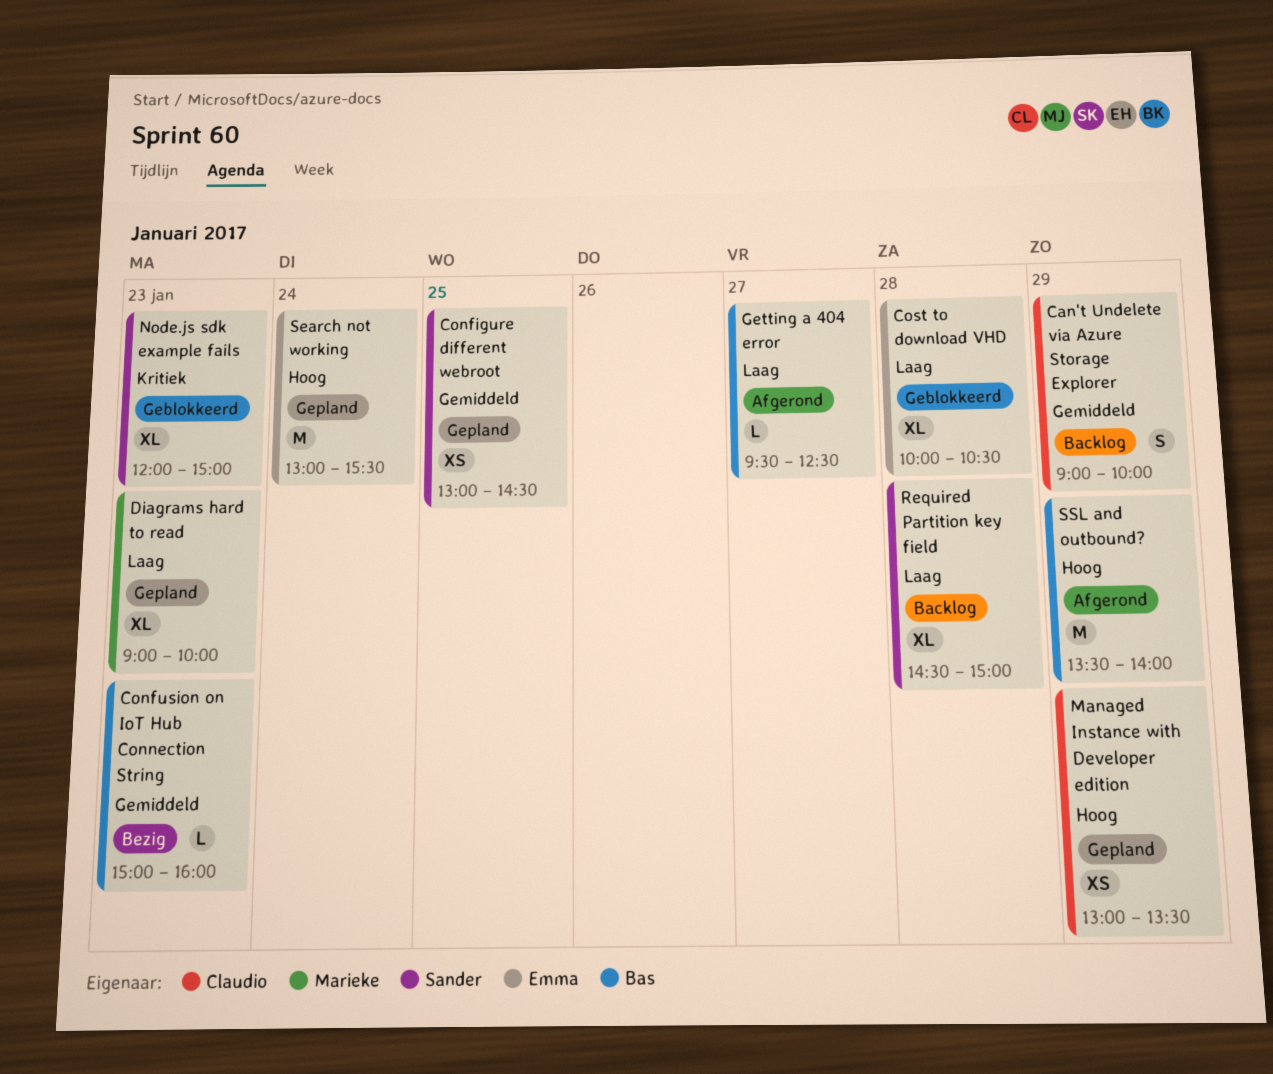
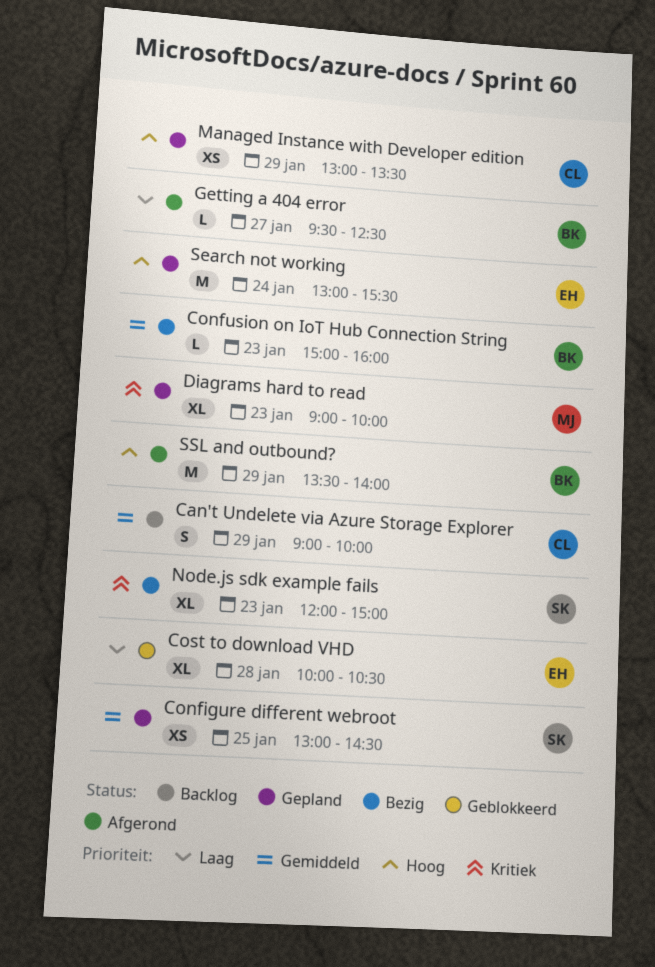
Diagrams hard to read, priority: Laag -> Kritiek
Node.js sdk example fails, status: Geblokkeerd -> Bezig
Required Partition key field: present -> none

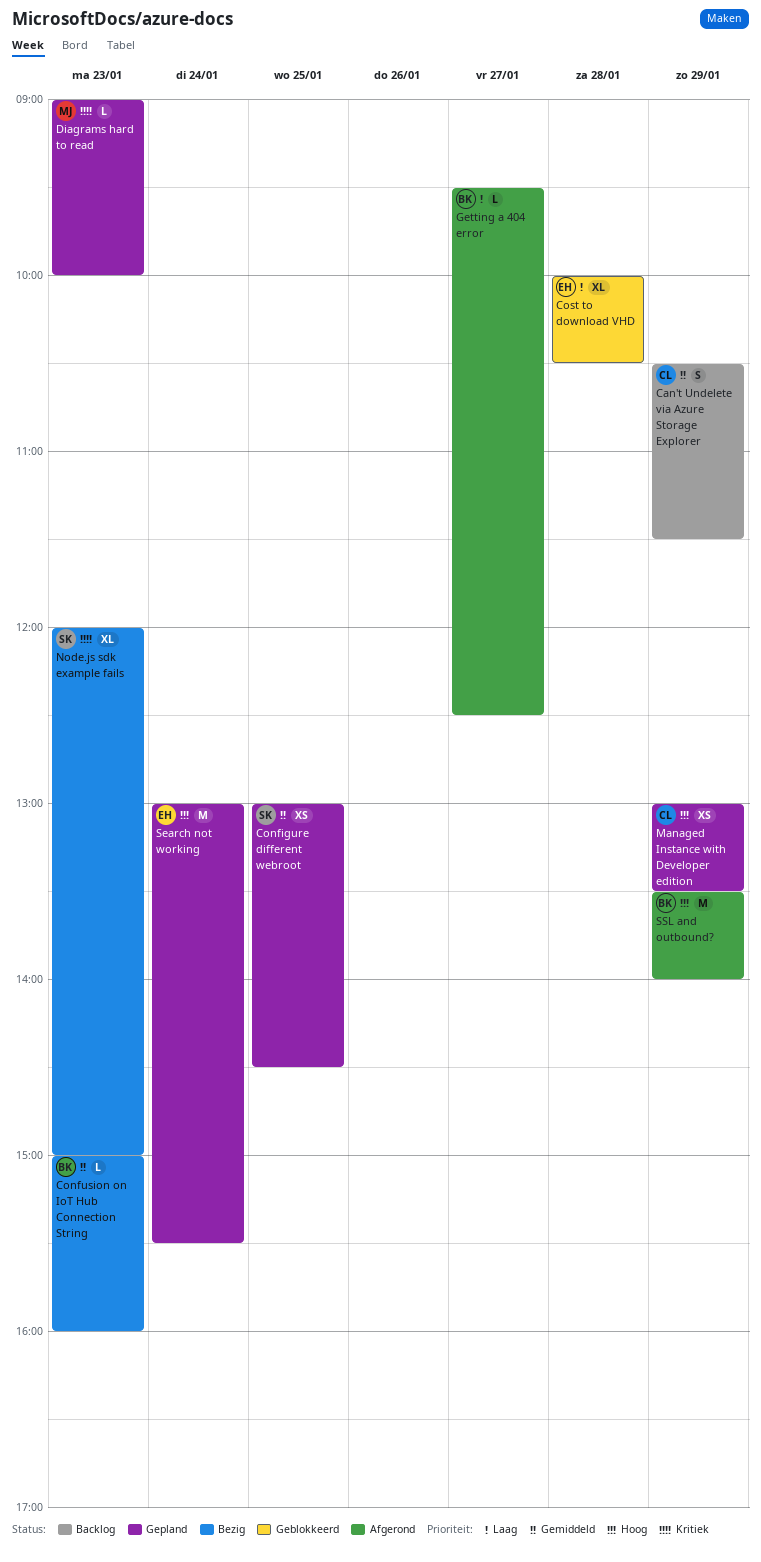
Can't Undelete via Azure Storage Explorer, begins: 09:00 -> 10:30
Can't Undelete via Azure Storage Explorer, ends: 10:00 -> 11:30
Diagrams hard to read, estimate: XL -> L

